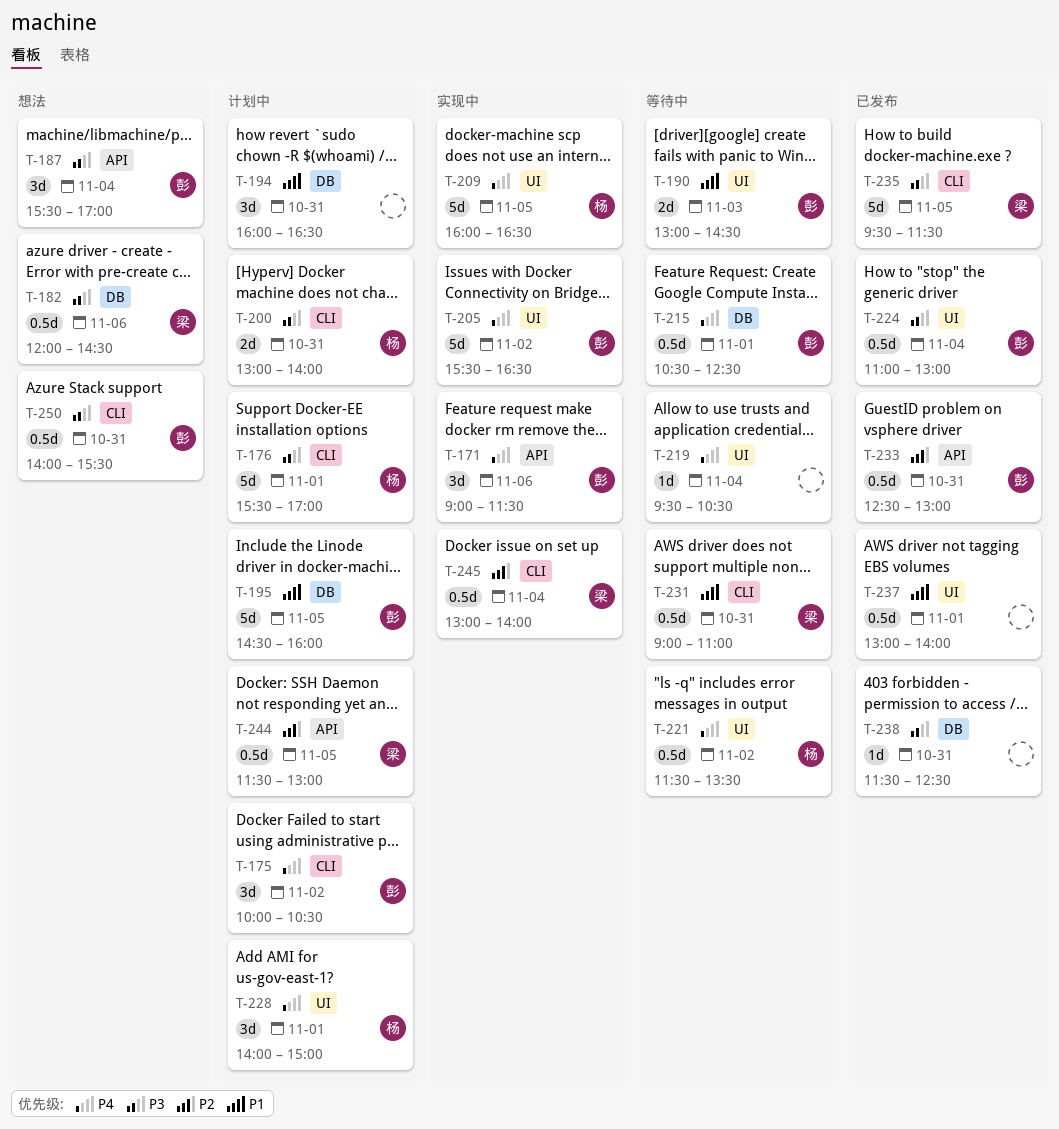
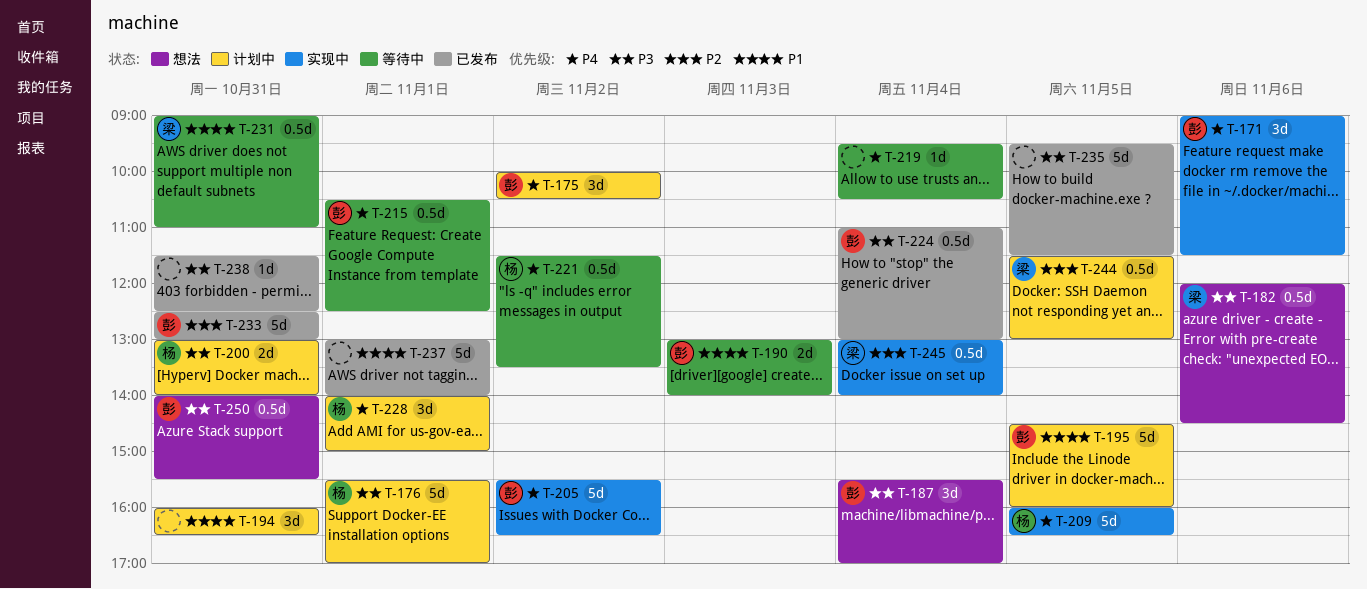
T-190, ends: 14:30 -> 14:00
T-233, estimate: 0.5d -> 5d
T-235, owner: 梁 -> none
T-237, estimate: 0.5d -> 5d

